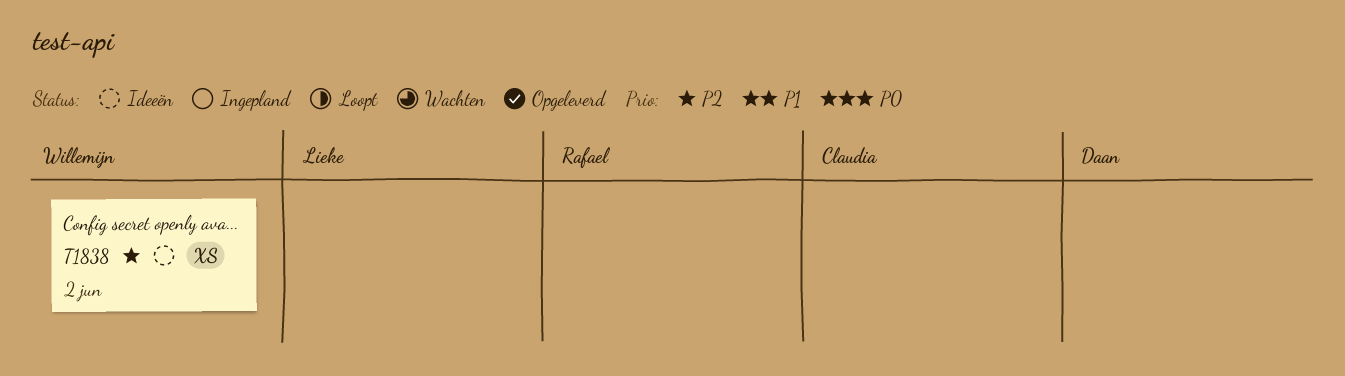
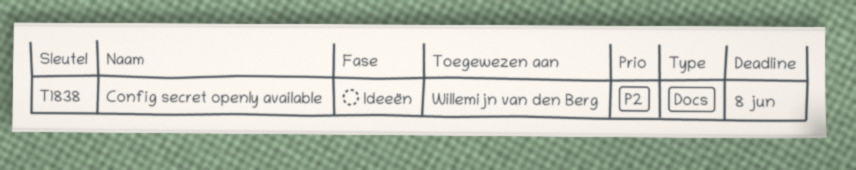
T1838, due: Jun 2 -> Jun 8

